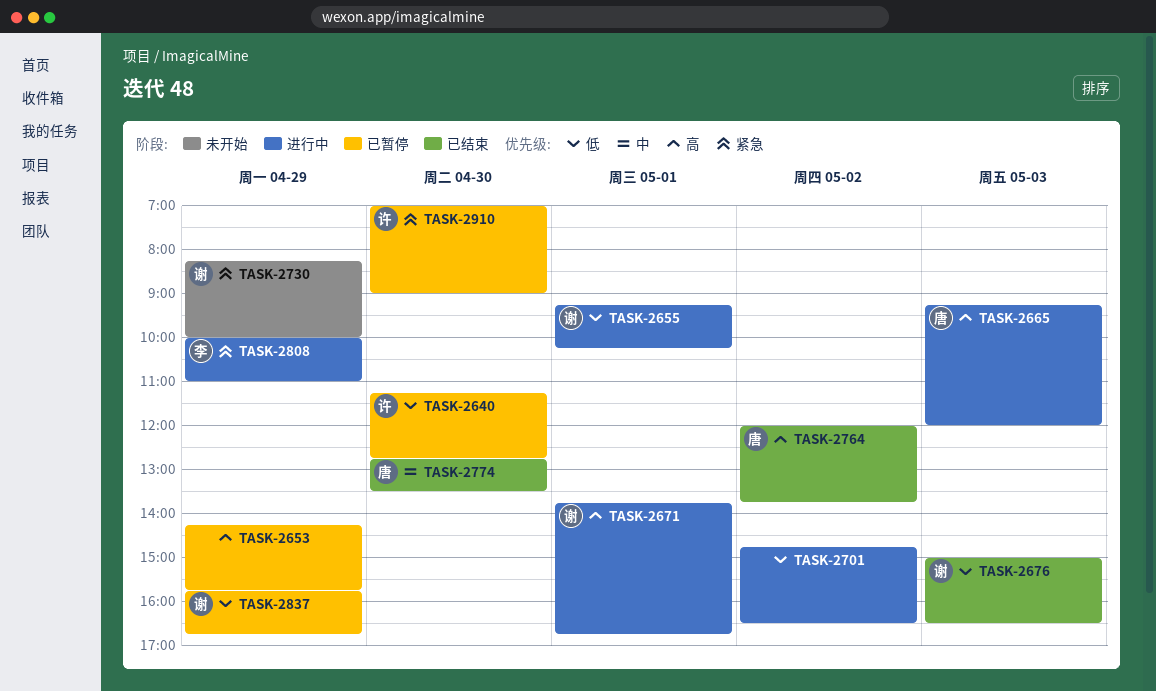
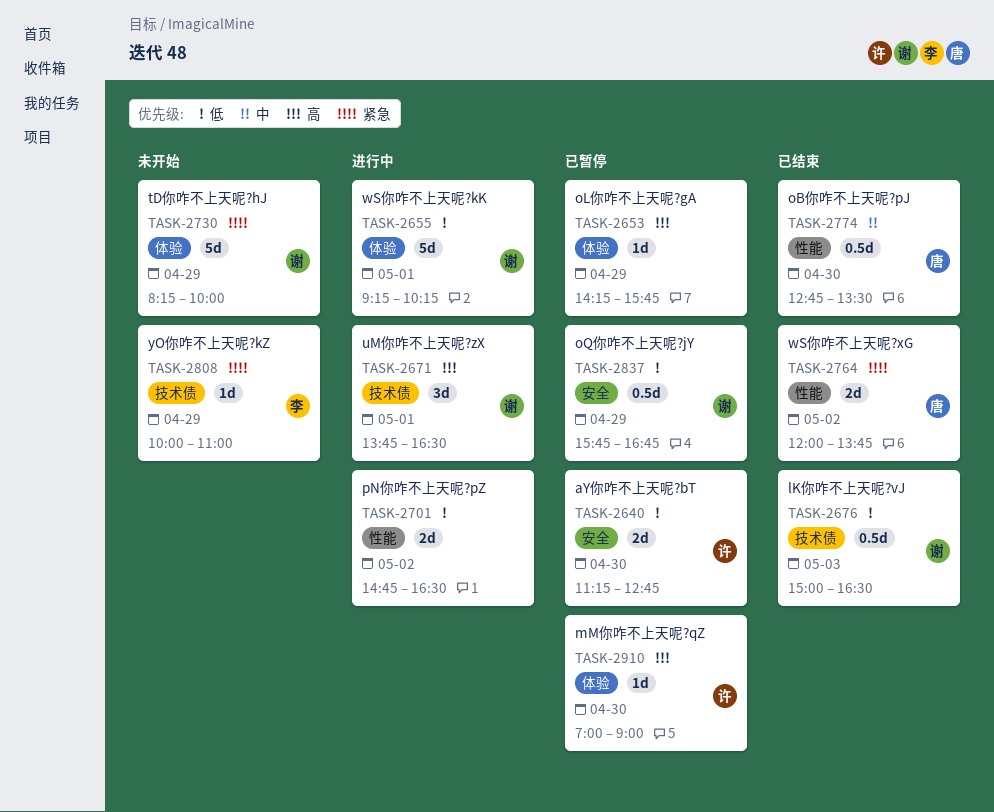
TASK-2665: present -> none
TASK-2671, ends: 16:45 -> 16:30
TASK-2764, priority: 高 -> 紧急
TASK-2808, status: 进行中 -> 未开始
TASK-2910, priority: 紧急 -> 高

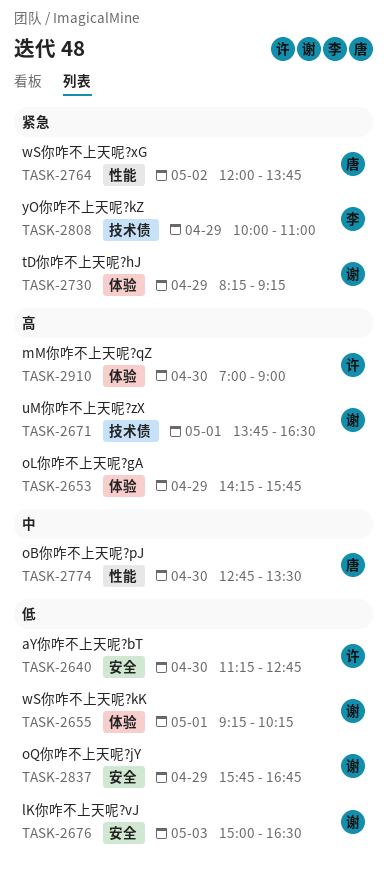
TASK-2676, label: 技术债 -> 安全
TASK-2701: present -> none
TASK-2730, ends: 10:00 -> 09:15

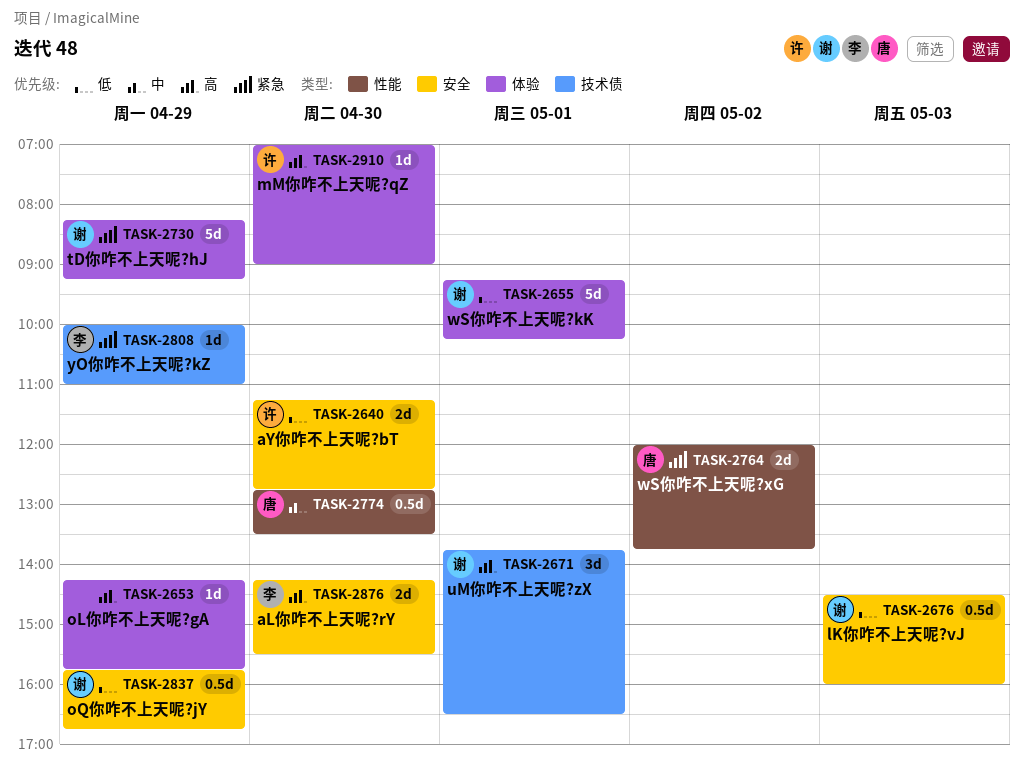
TASK-2676, begins: 15:00 -> 14:30
TASK-2676, ends: 16:30 -> 16:00
TASK-2876: none -> present

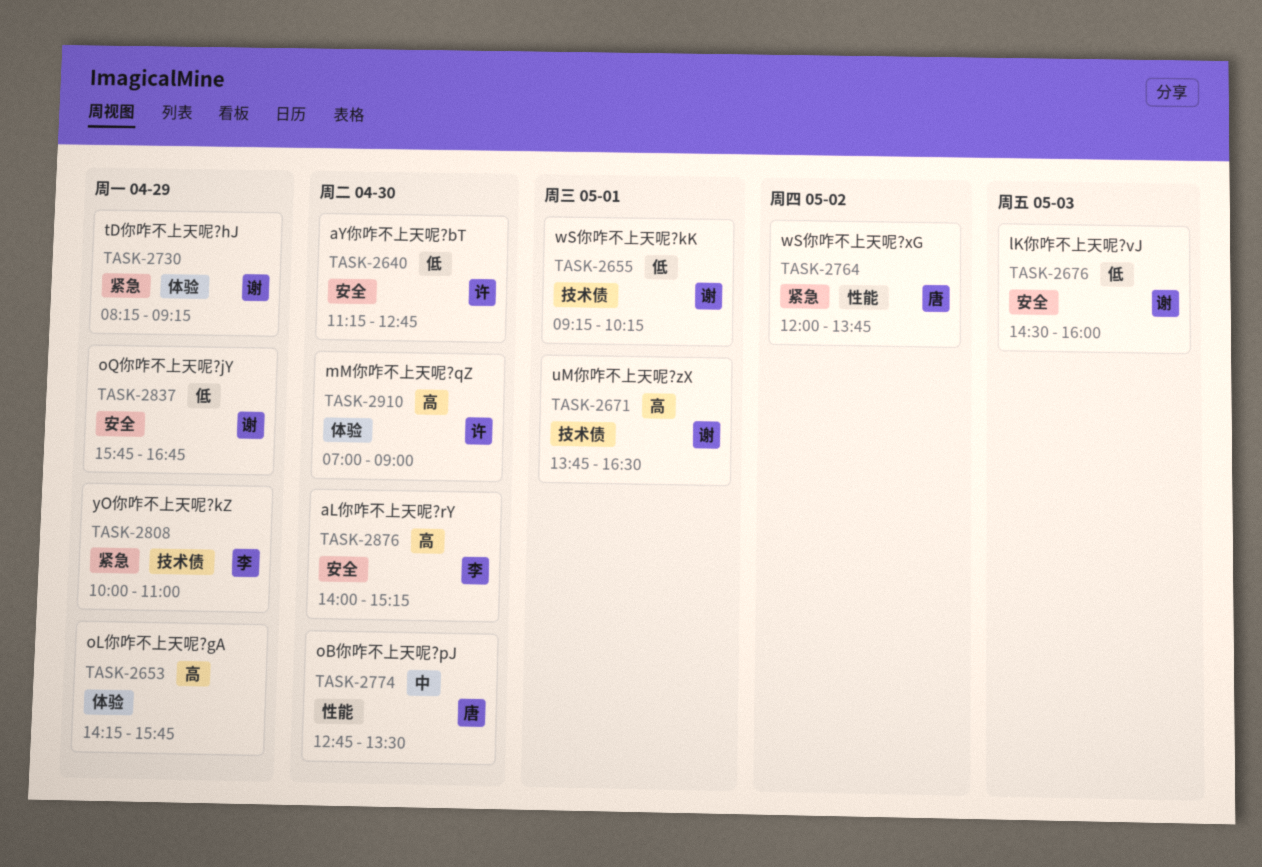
TASK-2655, label: 体验 -> 技术债
TASK-2876, begins: 14:15 -> 14:00
TASK-2876, ends: 15:30 -> 15:15

